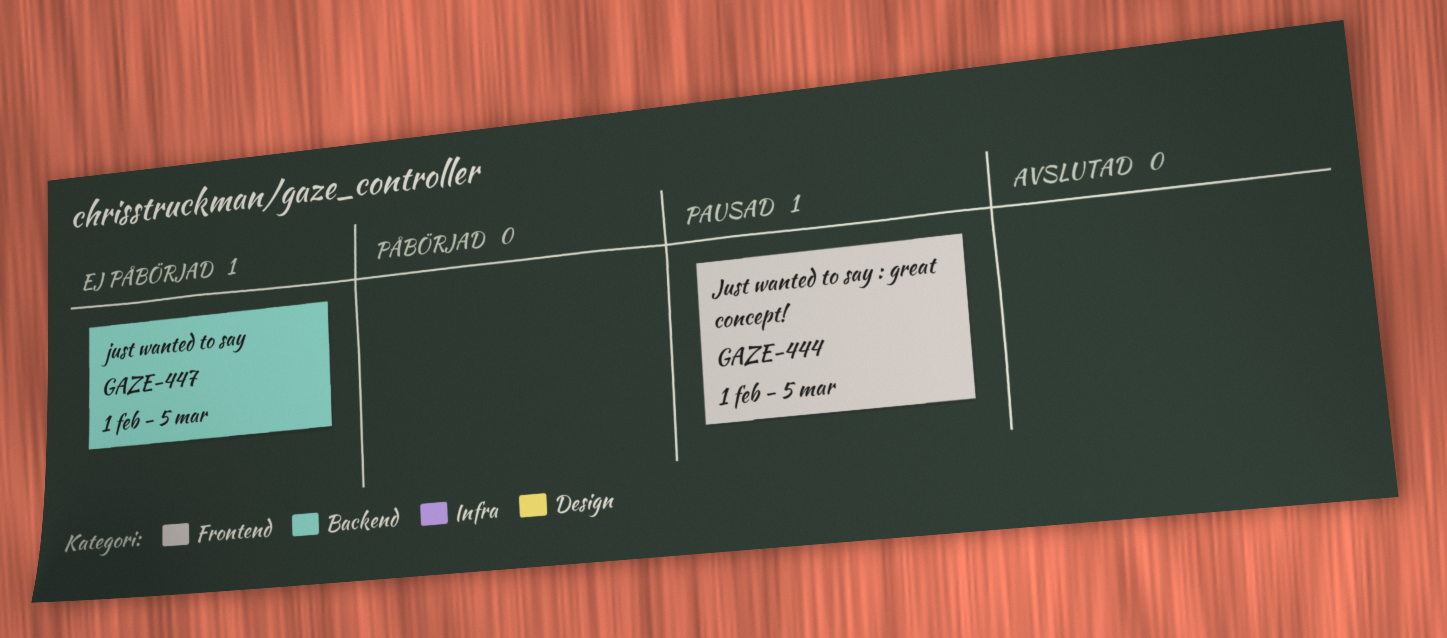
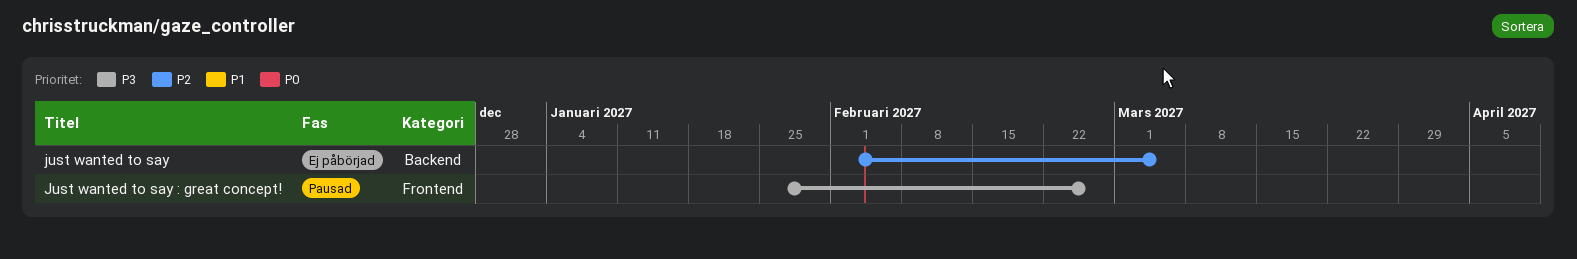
Just wanted to say : great concept!, start: Feb 1 -> Jan 25
Just wanted to say : great concept!, due: Mar 5 -> Feb 26

